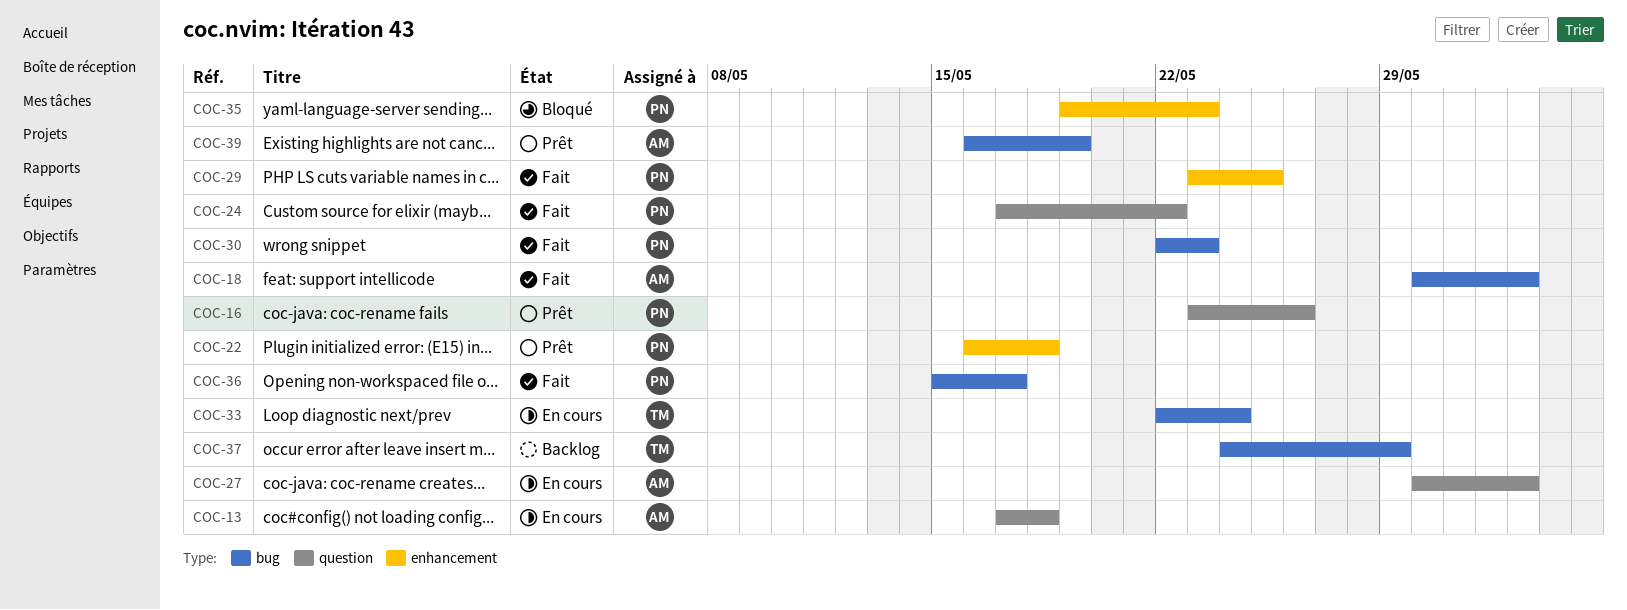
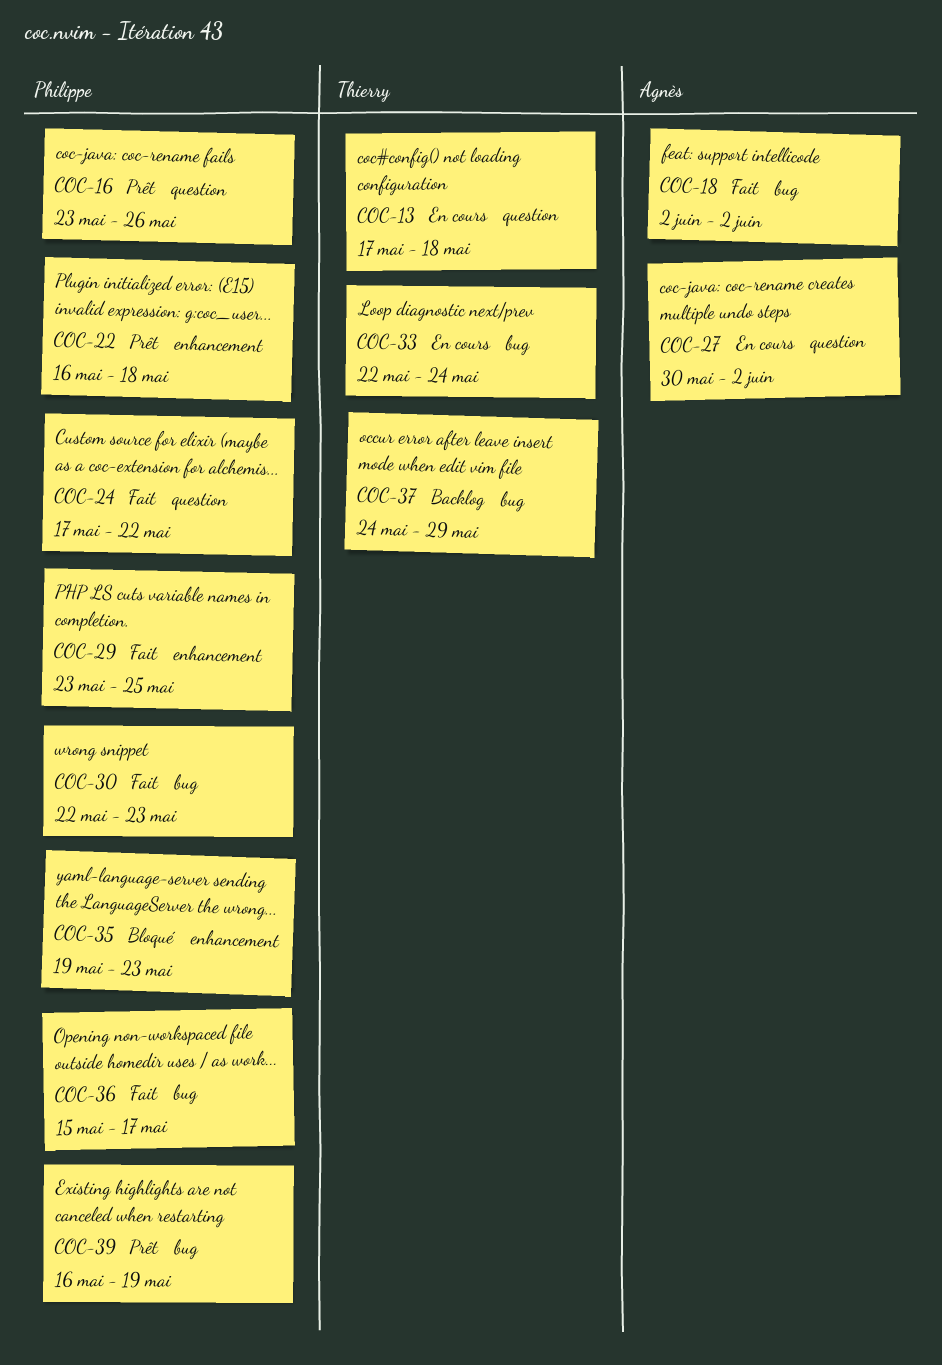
COC-13, owner: Agnès -> Thierry
COC-18, start: May 30 -> Jun 2
COC-39, owner: Agnès -> Philippe

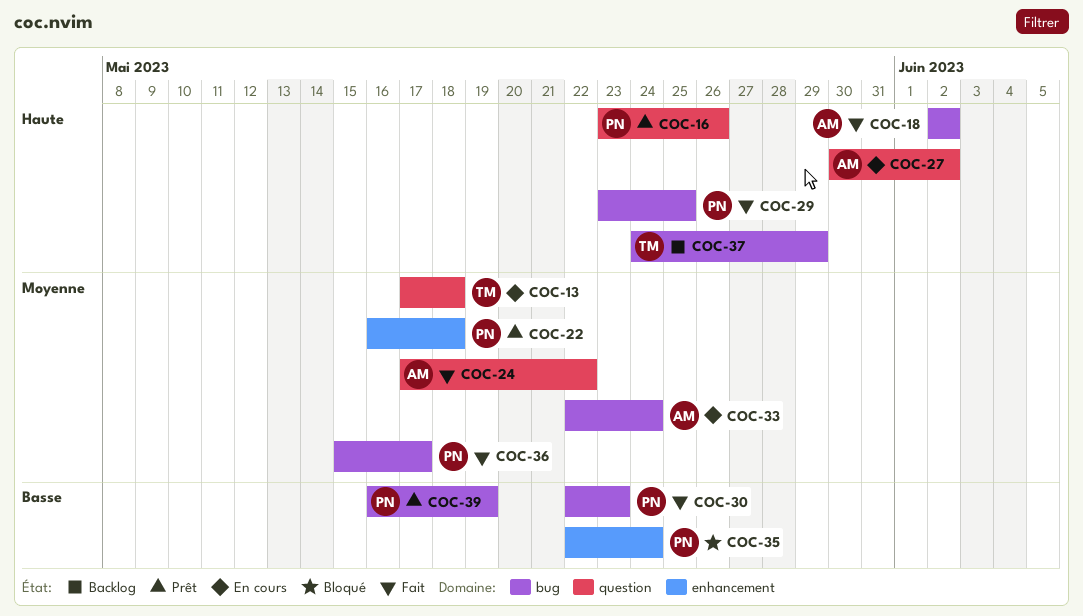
COC-24, owner: Philippe -> Agnès
COC-29, label: enhancement -> bug
COC-33, owner: Thierry -> Agnès
COC-35, start: May 19 -> May 22
COC-35, due: May 23 -> May 24

